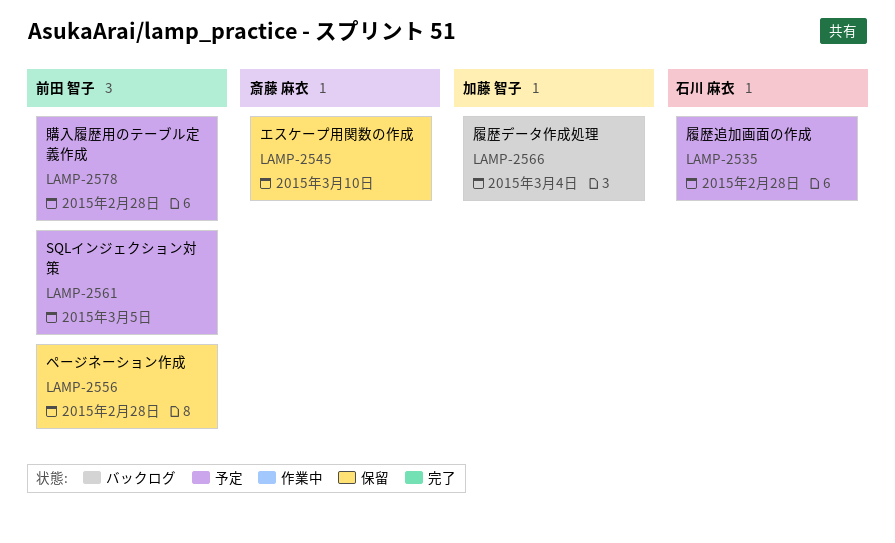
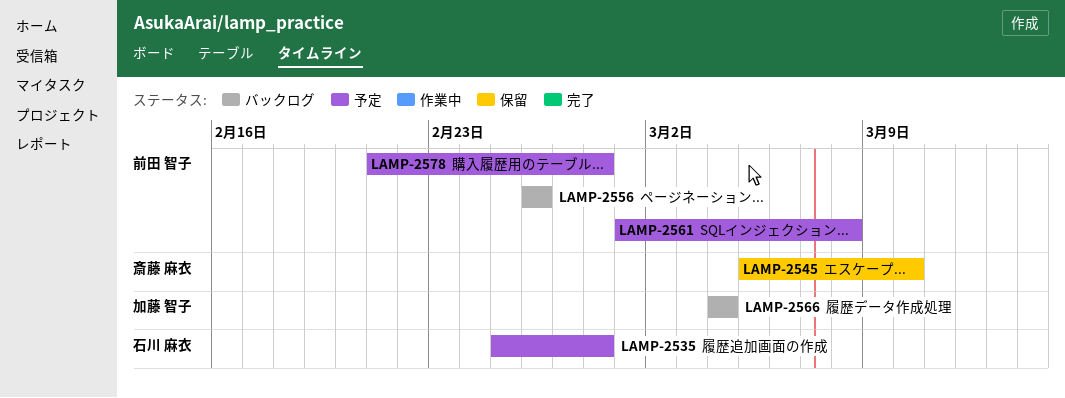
LAMP-2556, status: 保留 -> バックログ
LAMP-2556, due: Feb 28 -> Feb 26
LAMP-2561, due: Mar 5 -> Mar 8

